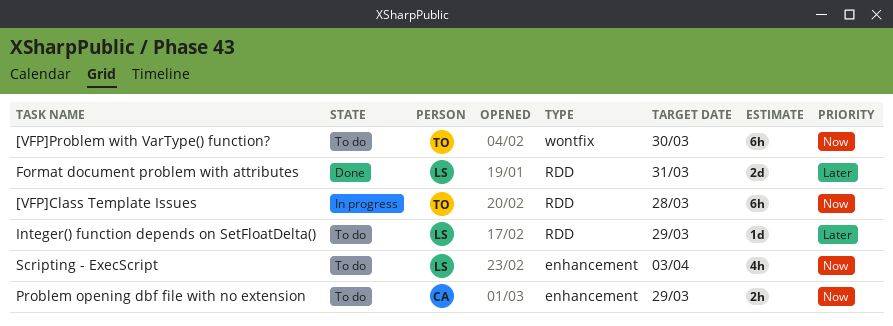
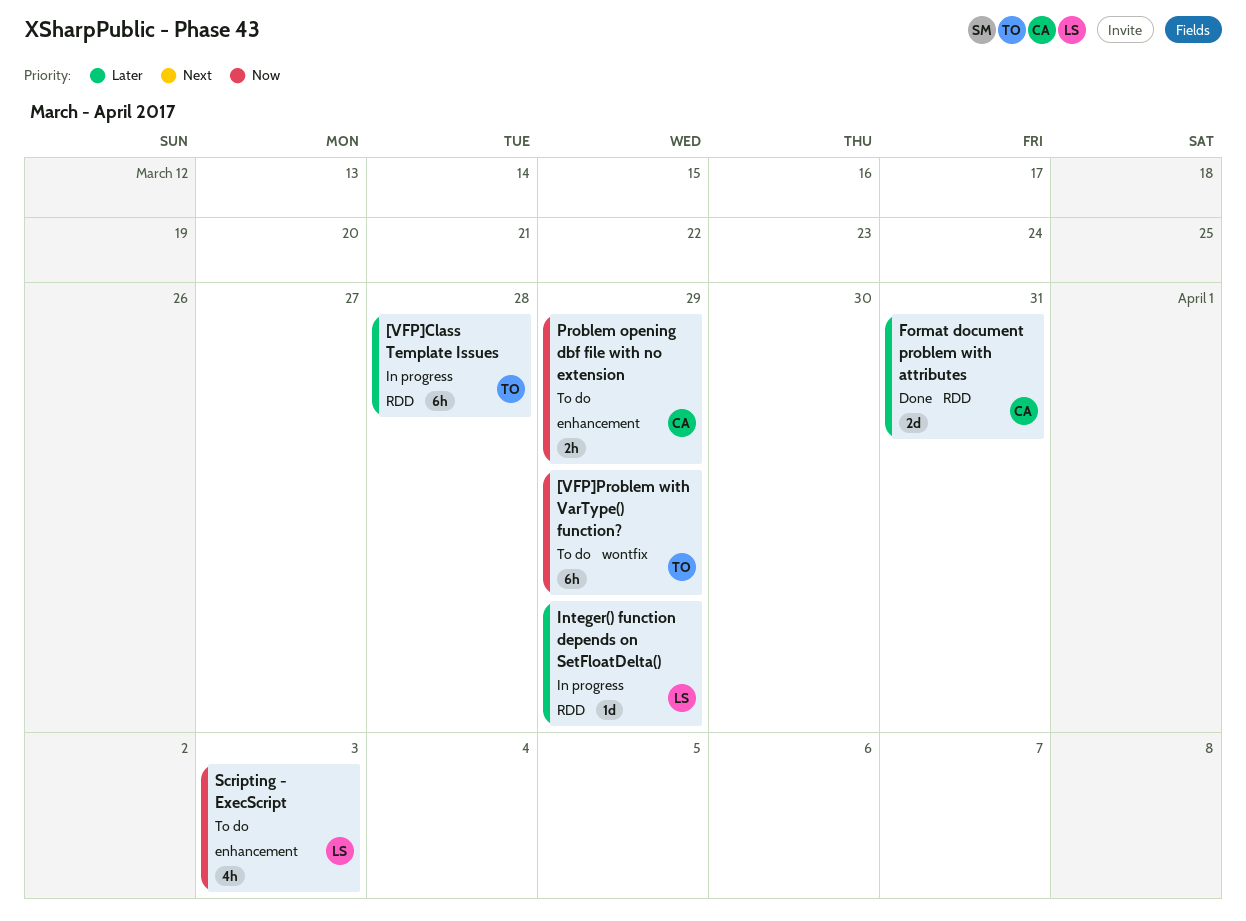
[VFP]Class Template Issues, priority: Now -> Later
[VFP]Problem with VarType() function?, due: Mar 30 -> Mar 29
Format document problem with attributes, owner: LS -> CA
Integer() function depends on SetFloatDelta(), status: To do -> In progress

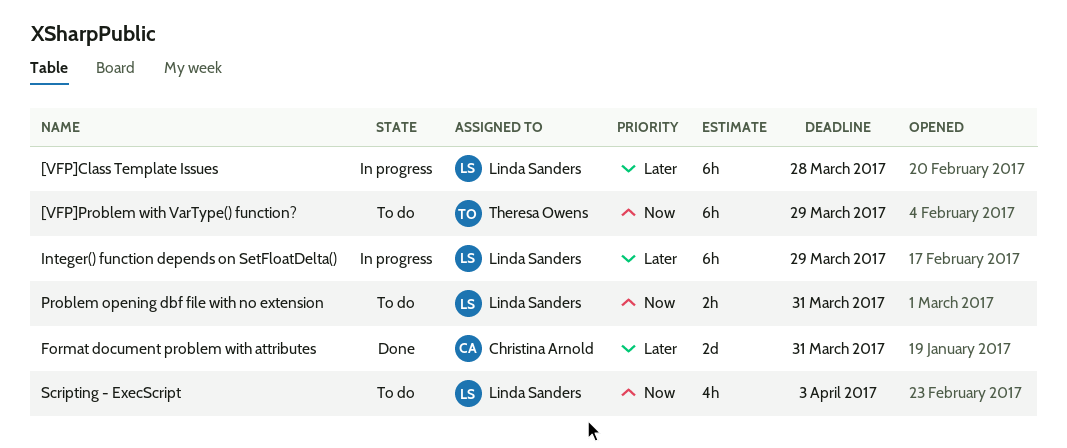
[VFP]Class Template Issues, owner: Theresa Owens -> Linda Sanders
Integer() function depends on SetFloatDelta(), estimate: 1d -> 6h
Problem opening dbf file with no extension, owner: Christina Arnold -> Linda Sanders
Problem opening dbf file with no extension, due: Mar 29 -> Mar 31

